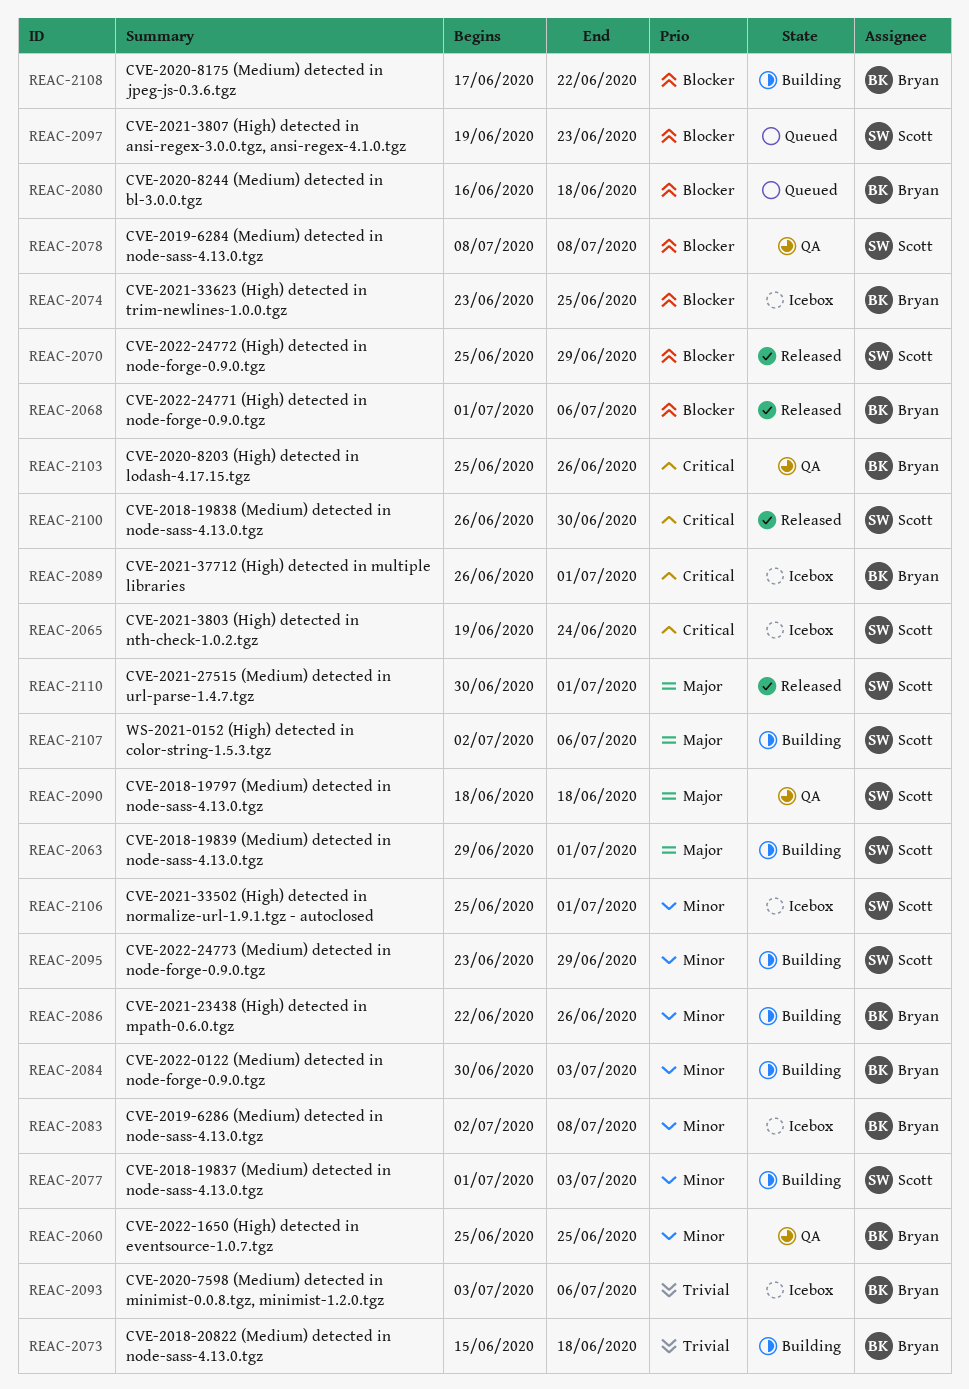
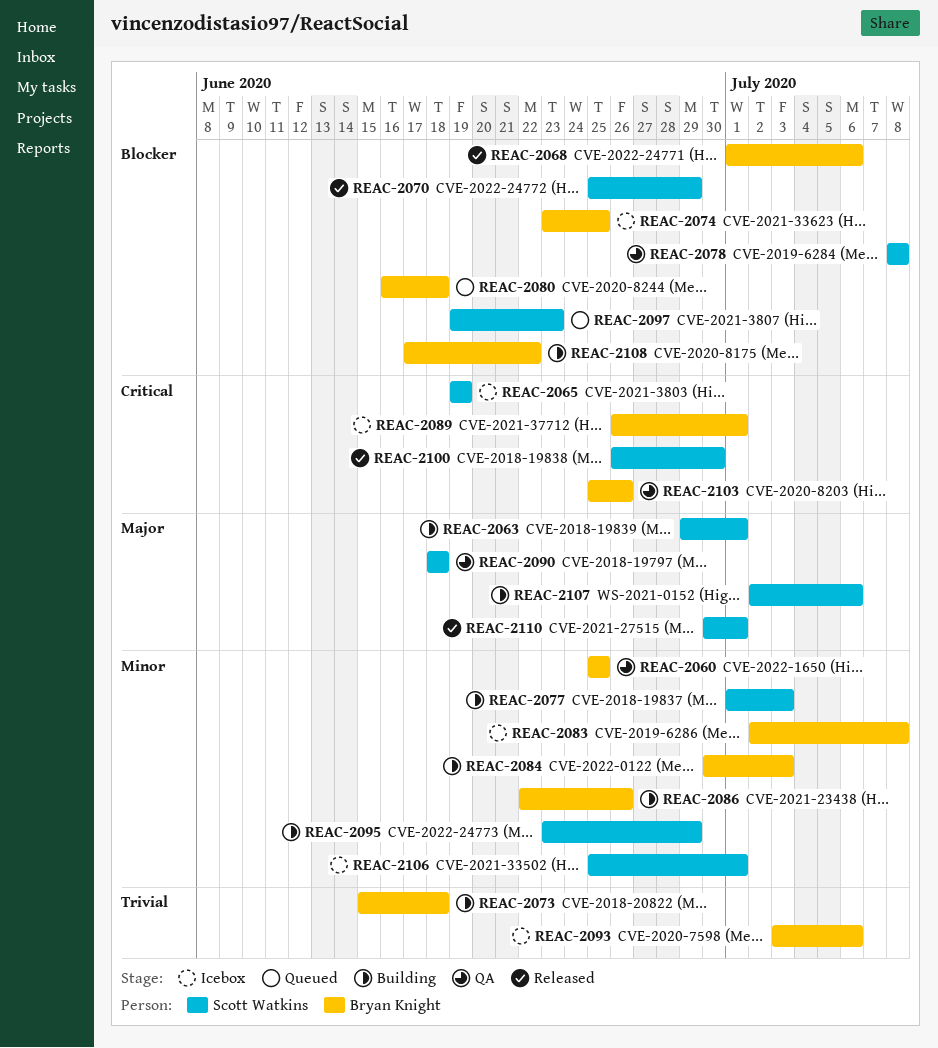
REAC-2065, due: Jun 24 -> Jun 19

